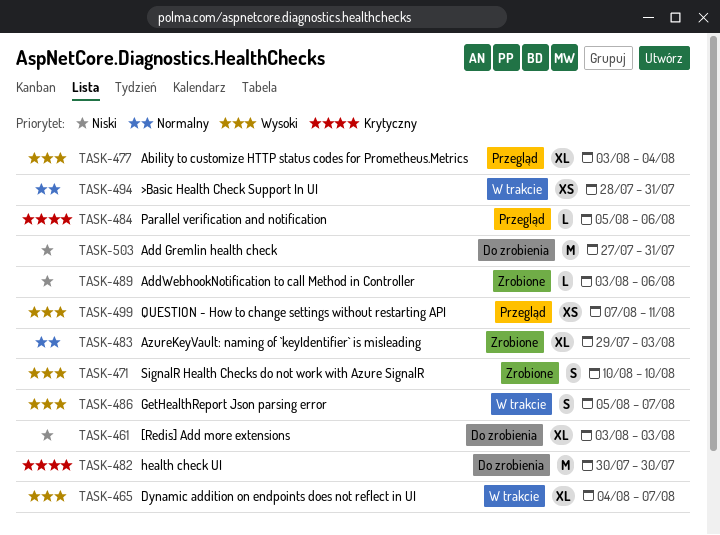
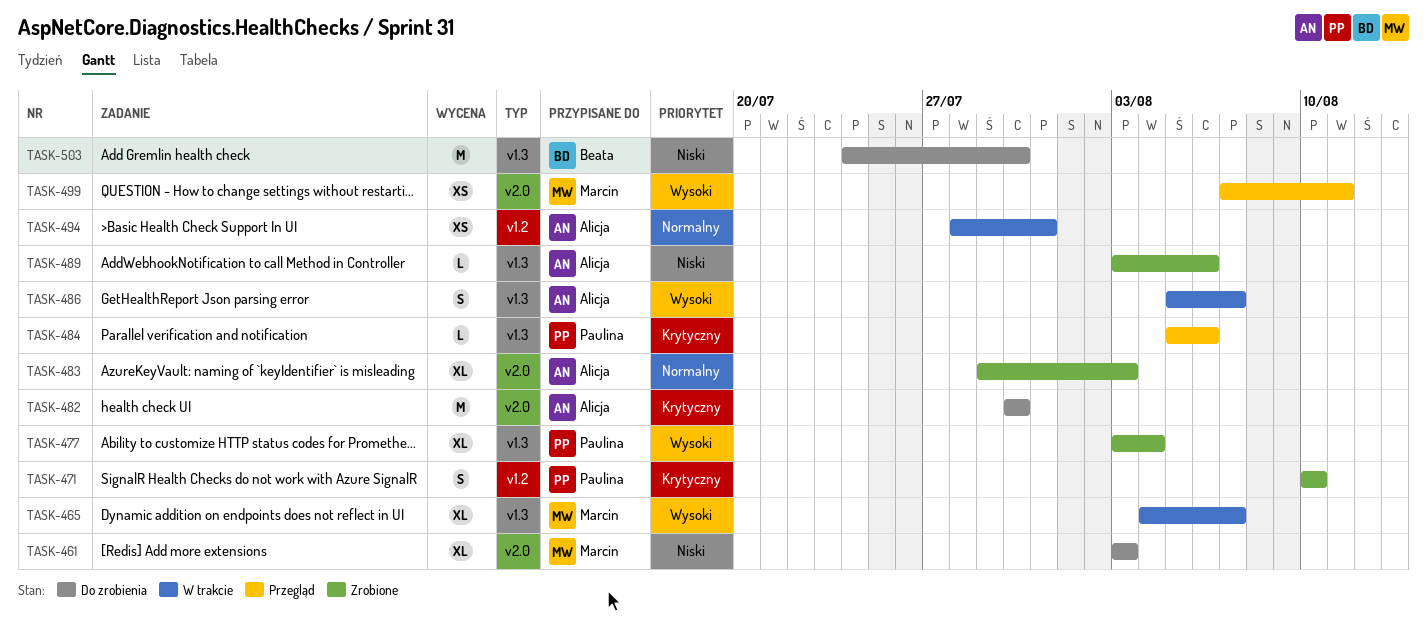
TASK-471, priority: Wysoki -> Krytyczny
TASK-477, status: Przegląd -> Zrobione
TASK-503, start: Jul 27 -> Jul 24
TASK-503, due: Jul 31 -> Jul 30

